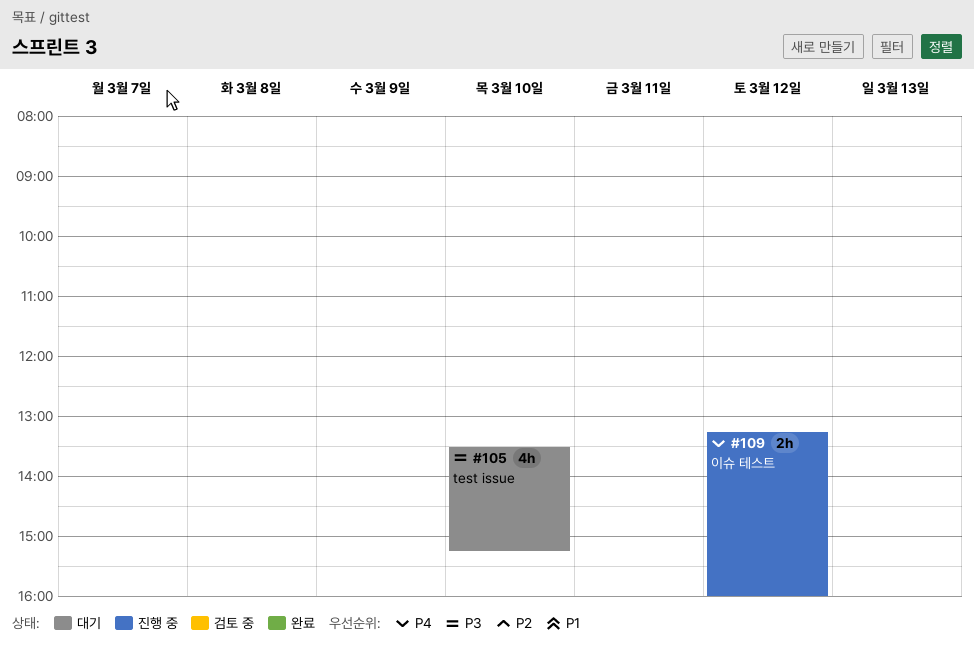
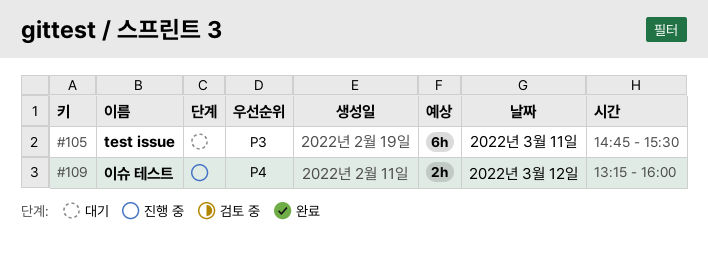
#105, estimate: 4h -> 6h
#105, day: Mar 10 -> Mar 11
#105, begins: 13:30 -> 14:45
#105, ends: 15:15 -> 15:30

